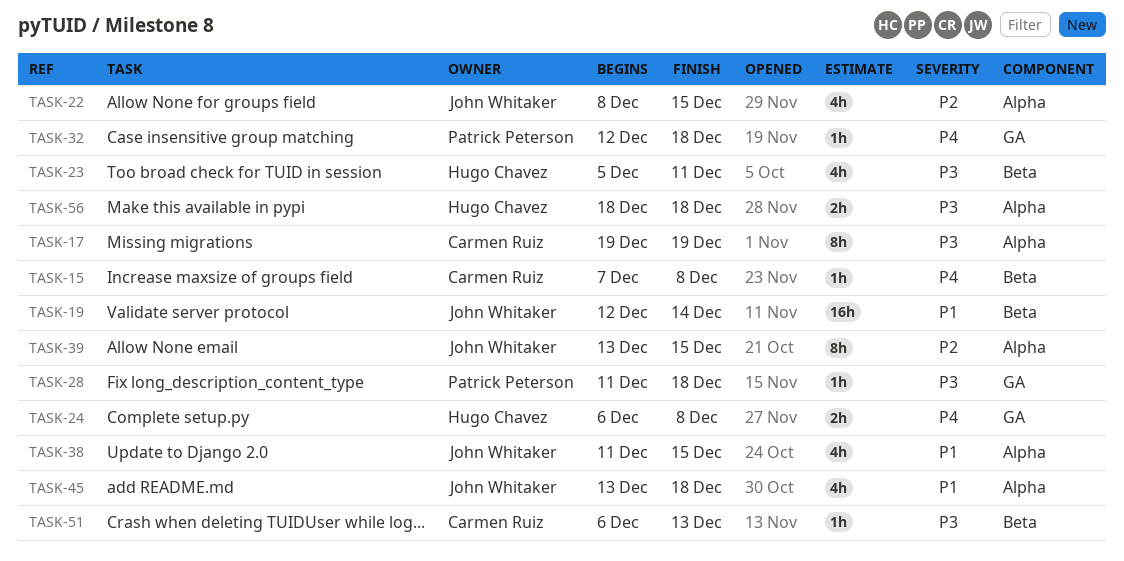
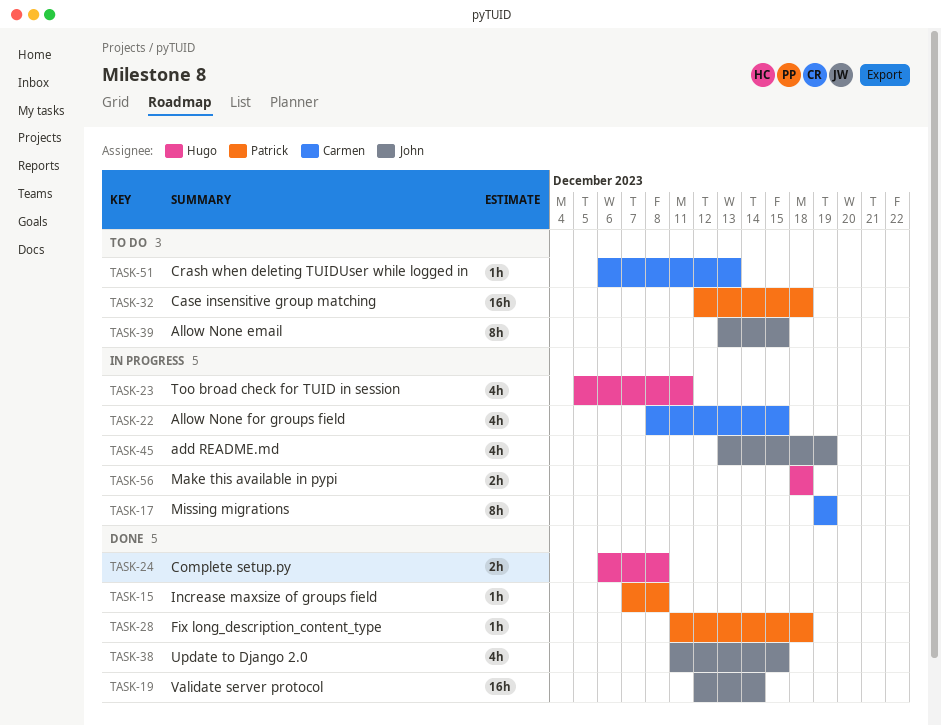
TASK-15, owner: Carmen Ruiz -> Patrick Peterson
TASK-22, owner: John Whitaker -> Carmen Ruiz
TASK-32, estimate: 1h -> 16h
TASK-45, due: Dec 18 -> Dec 19

